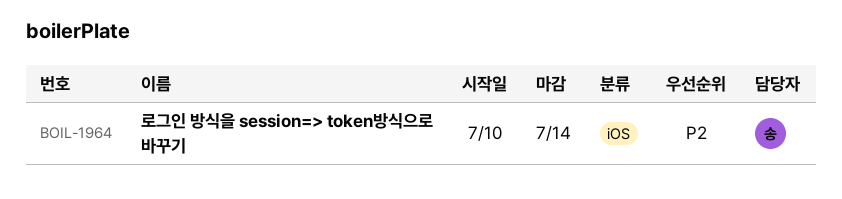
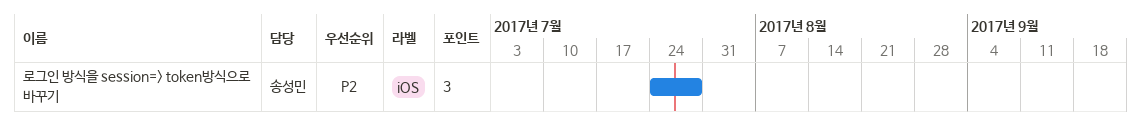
로그인 방식을 session=> token방식으로 바꾸기, start: Jul 10 -> Jul 24
로그인 방식을 session=> token방식으로 바꾸기, due: Jul 14 -> Jul 28

